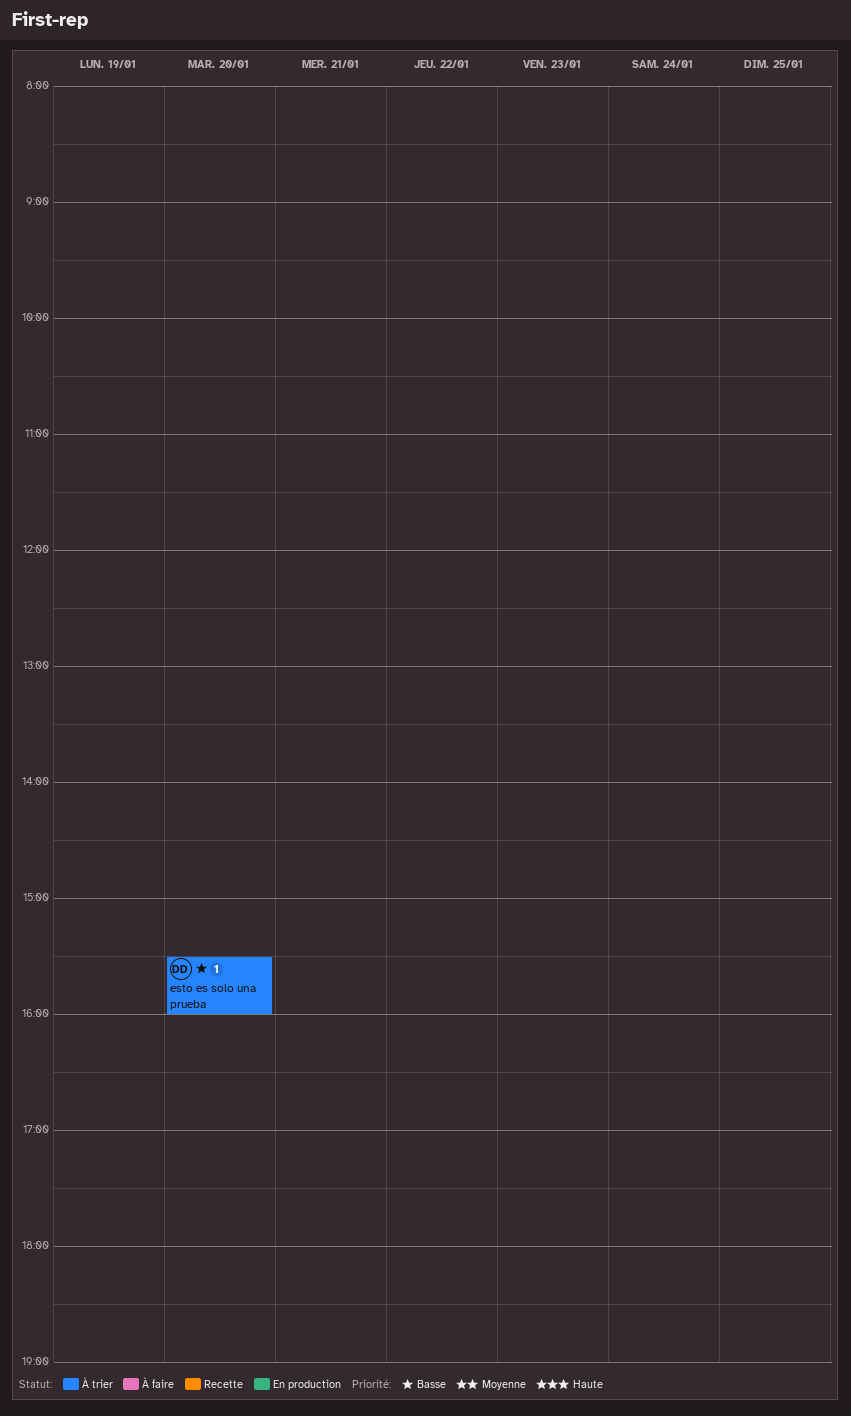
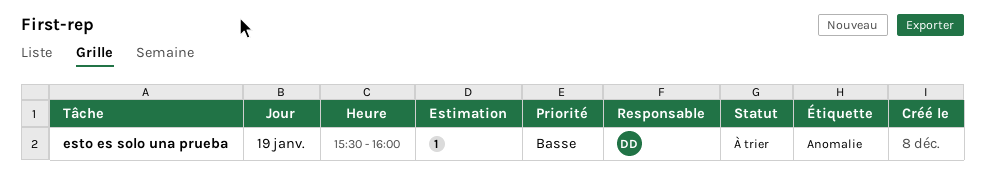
esto es solo una prueba, day: Jan 20 -> Jan 19

